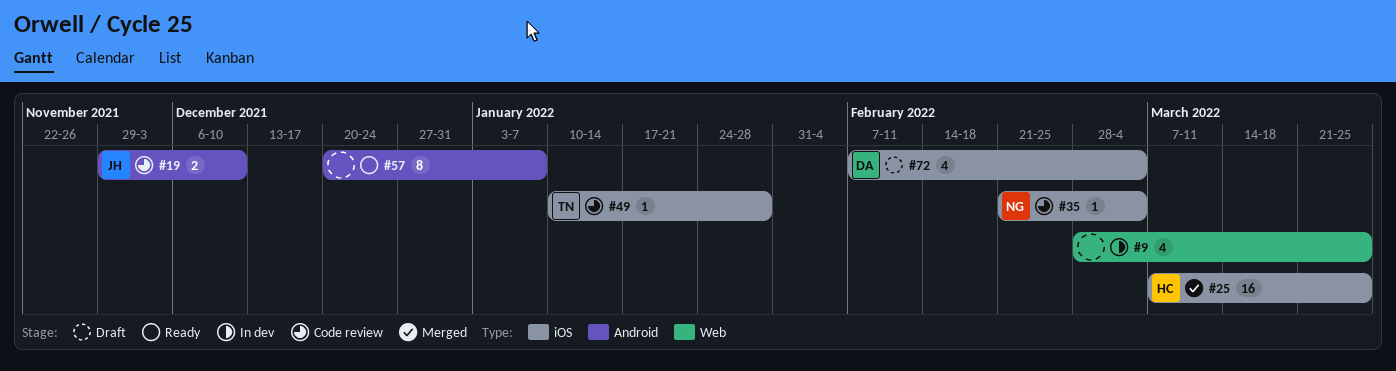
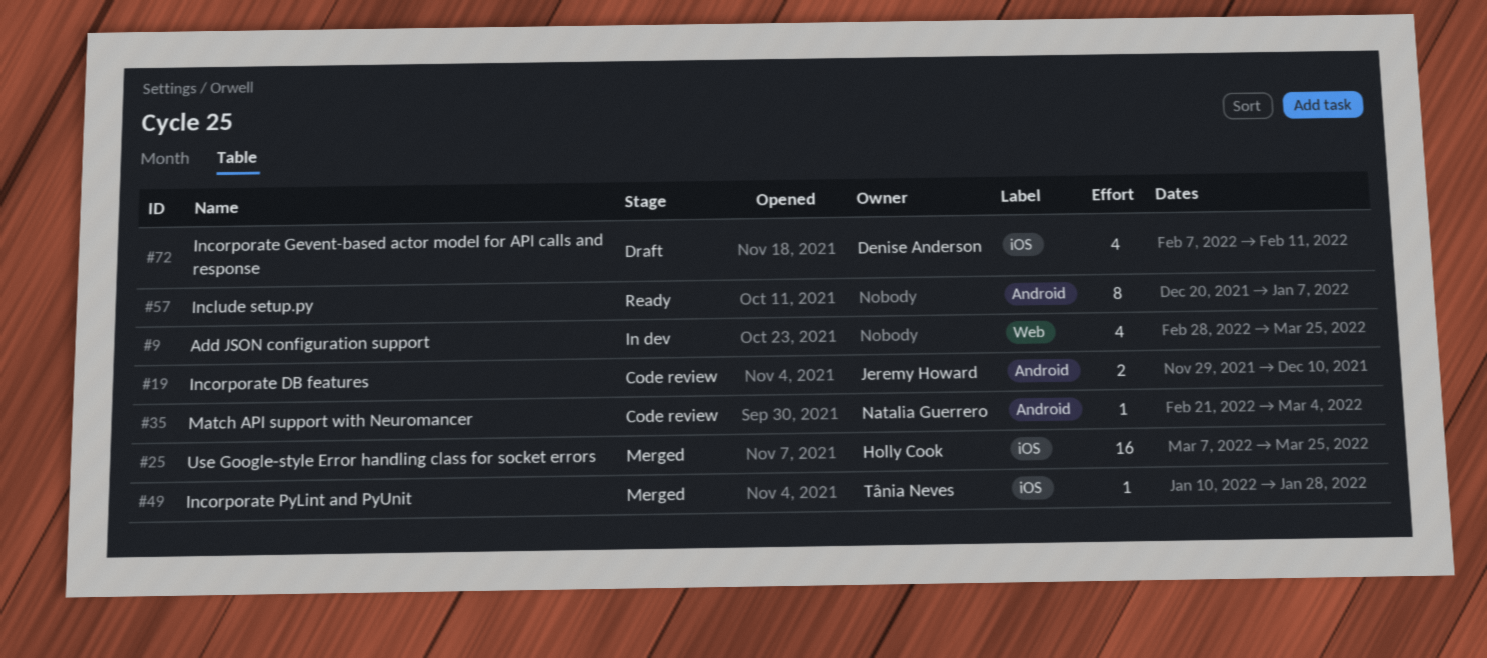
#35, label: iOS -> Android
#49, status: Code review -> Merged
#72, due: Mar 4 -> Feb 11

